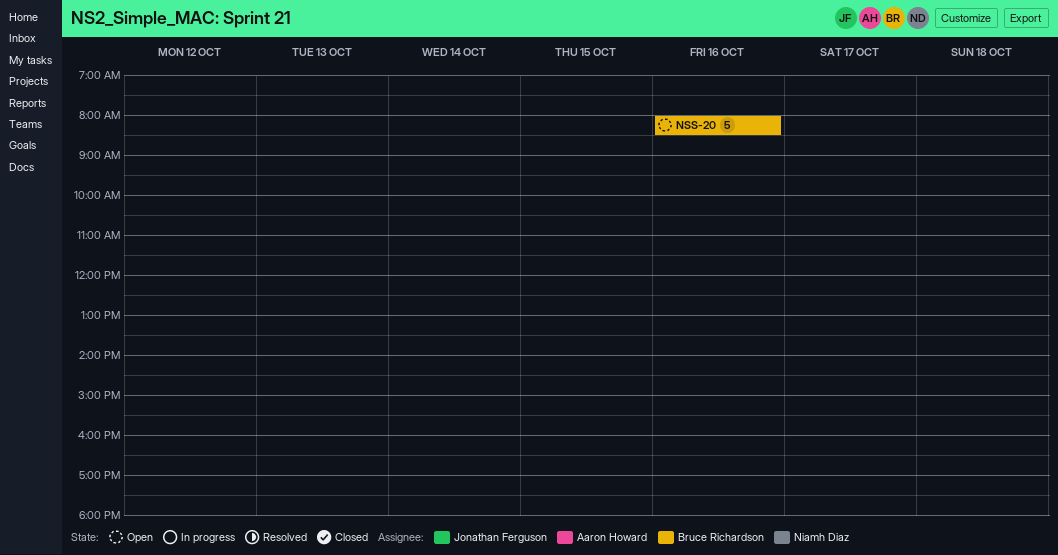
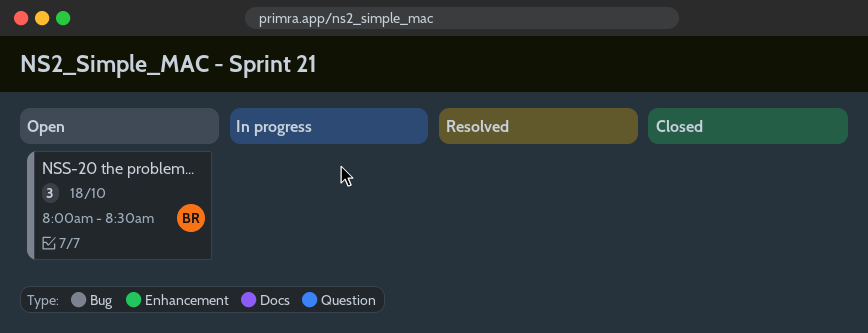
NSS-20, estimate: 5 -> 3
NSS-20, day: Oct 16 -> Oct 18

